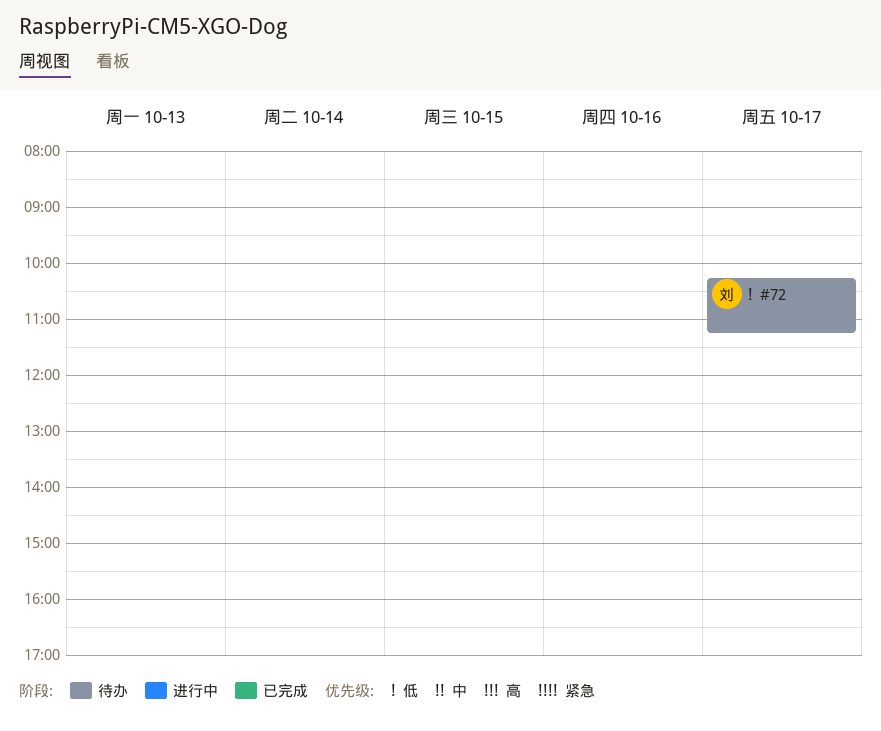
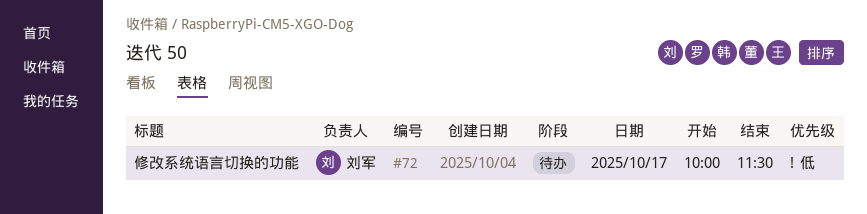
#72, begins: 10:15 -> 10:00
#72, ends: 11:15 -> 11:30

